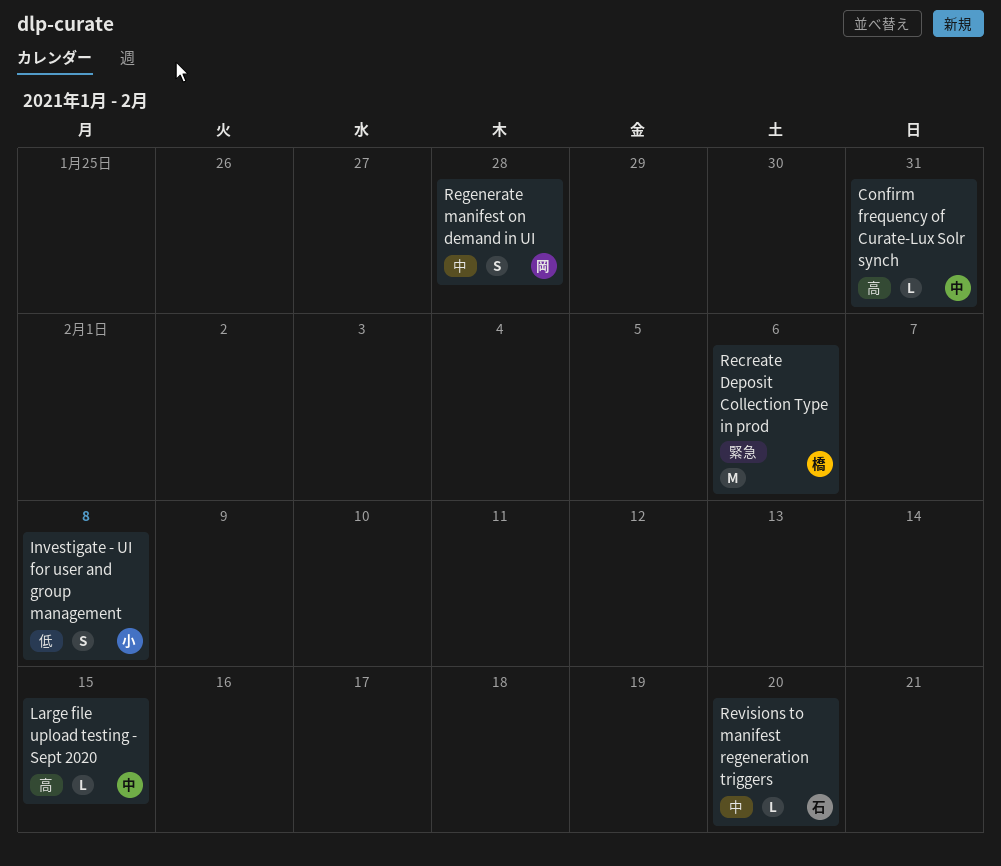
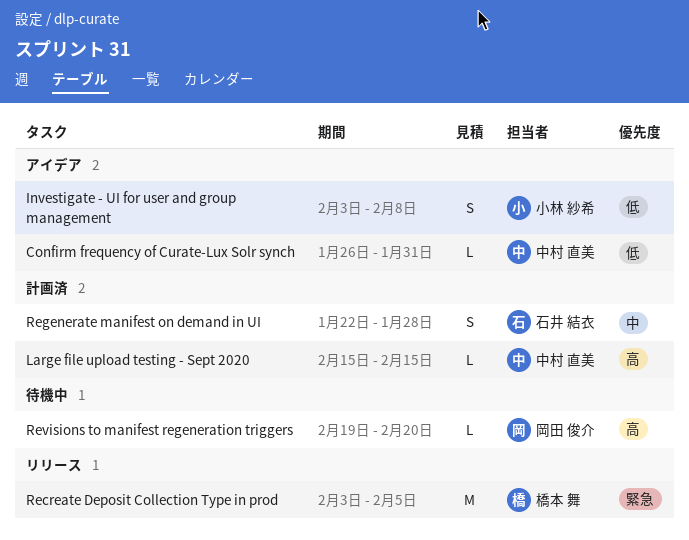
Confirm frequency of Curate-Lux Solr synch, priority: 高 -> 低
Recreate Deposit Collection Type in prod, due: Feb 6 -> Feb 5
Regenerate manifest on demand in UI, owner: 岡田 俊介 -> 石井 結衣
Revisions to manifest regeneration triggers, owner: 石井 結衣 -> 岡田 俊介
Revisions to manifest regeneration triggers, priority: 中 -> 高

